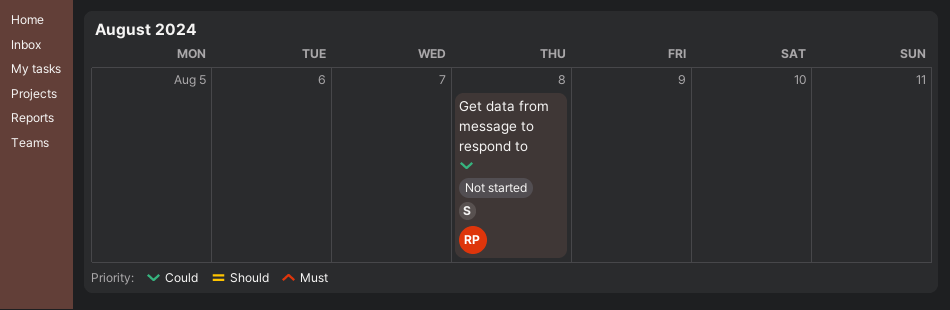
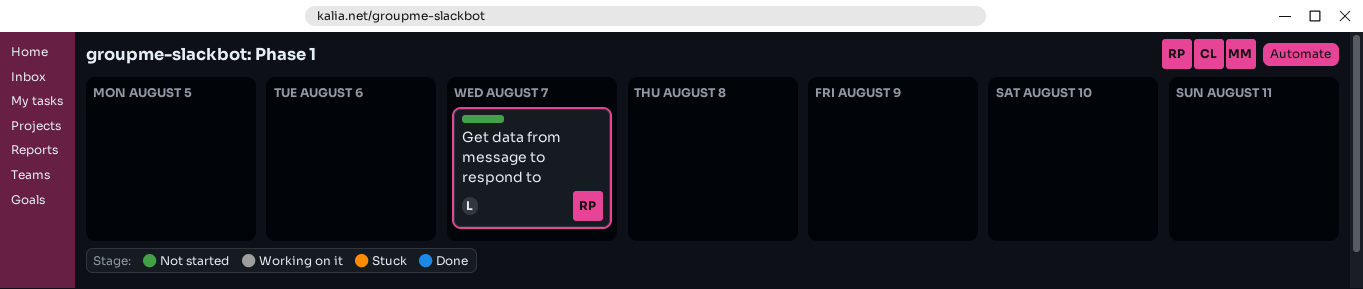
Get data from message to respond to, estimate: S -> L
Get data from message to respond to, due: Aug 8 -> Aug 7

